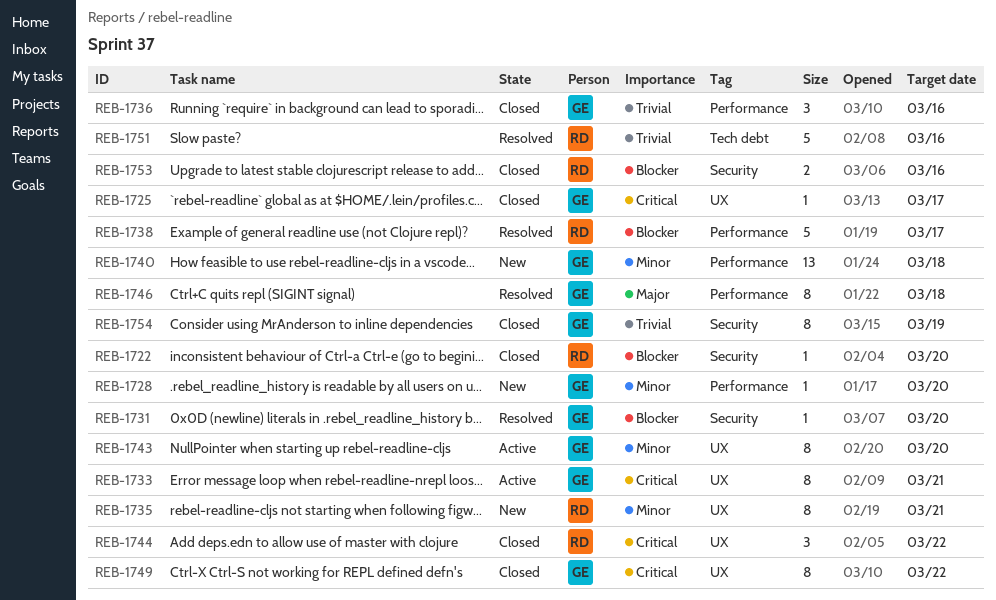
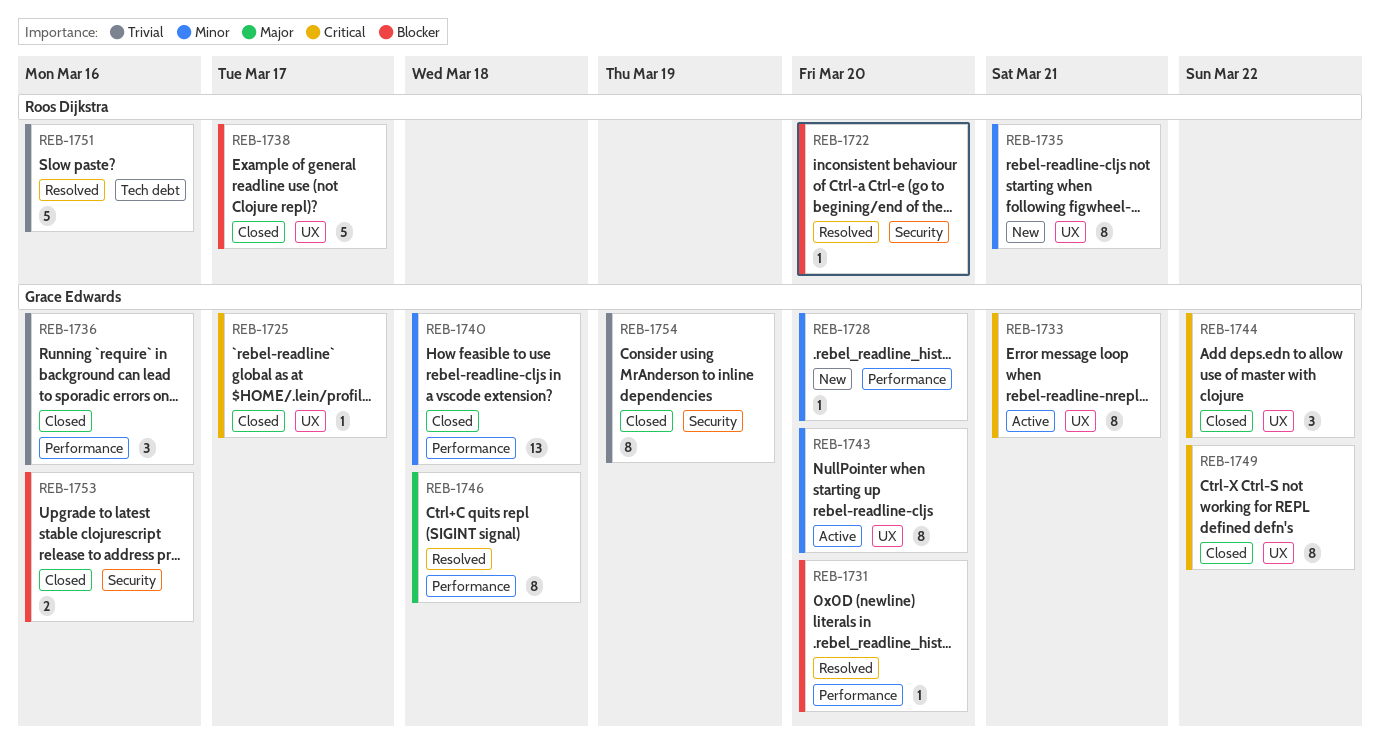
REB-1722, status: Closed -> Resolved
REB-1731, label: Security -> Performance
REB-1738, status: Resolved -> Closed
REB-1738, label: Performance -> UX
REB-1740, status: New -> Closed
REB-1744, owner: Roos Dijkstra -> Grace Edwards
REB-1753, owner: Roos Dijkstra -> Grace Edwards

